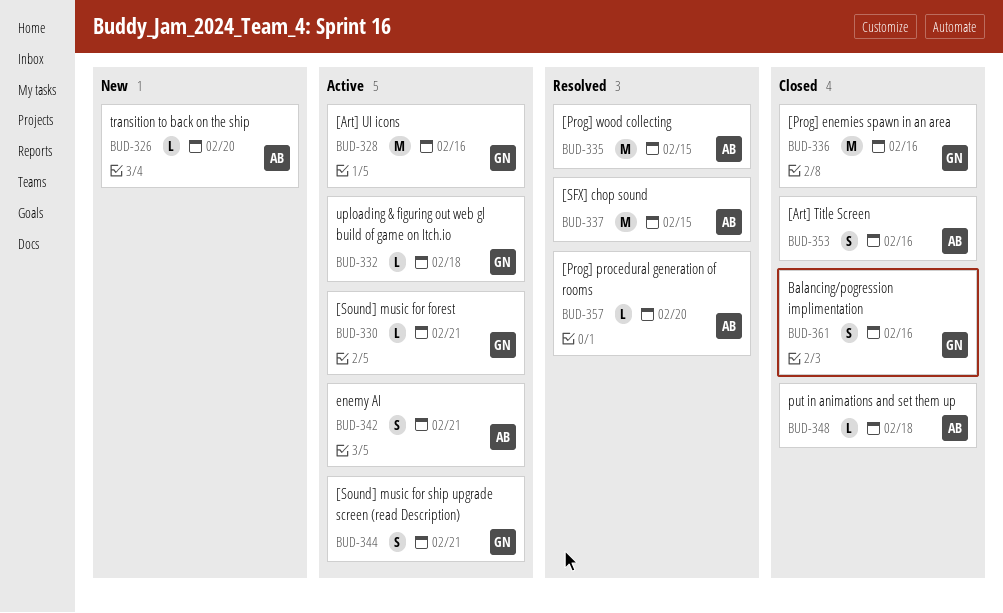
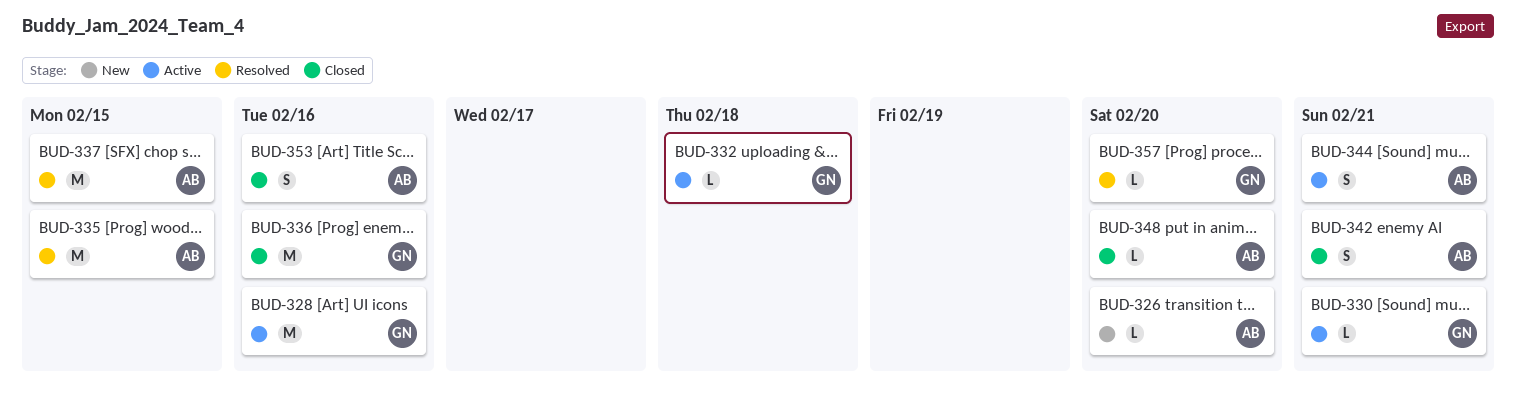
BUD-342, status: Active -> Closed
BUD-344, owner: GN -> AB
BUD-348, due: Feb 18 -> Feb 20
BUD-357, owner: AB -> GN
BUD-361: present -> none

